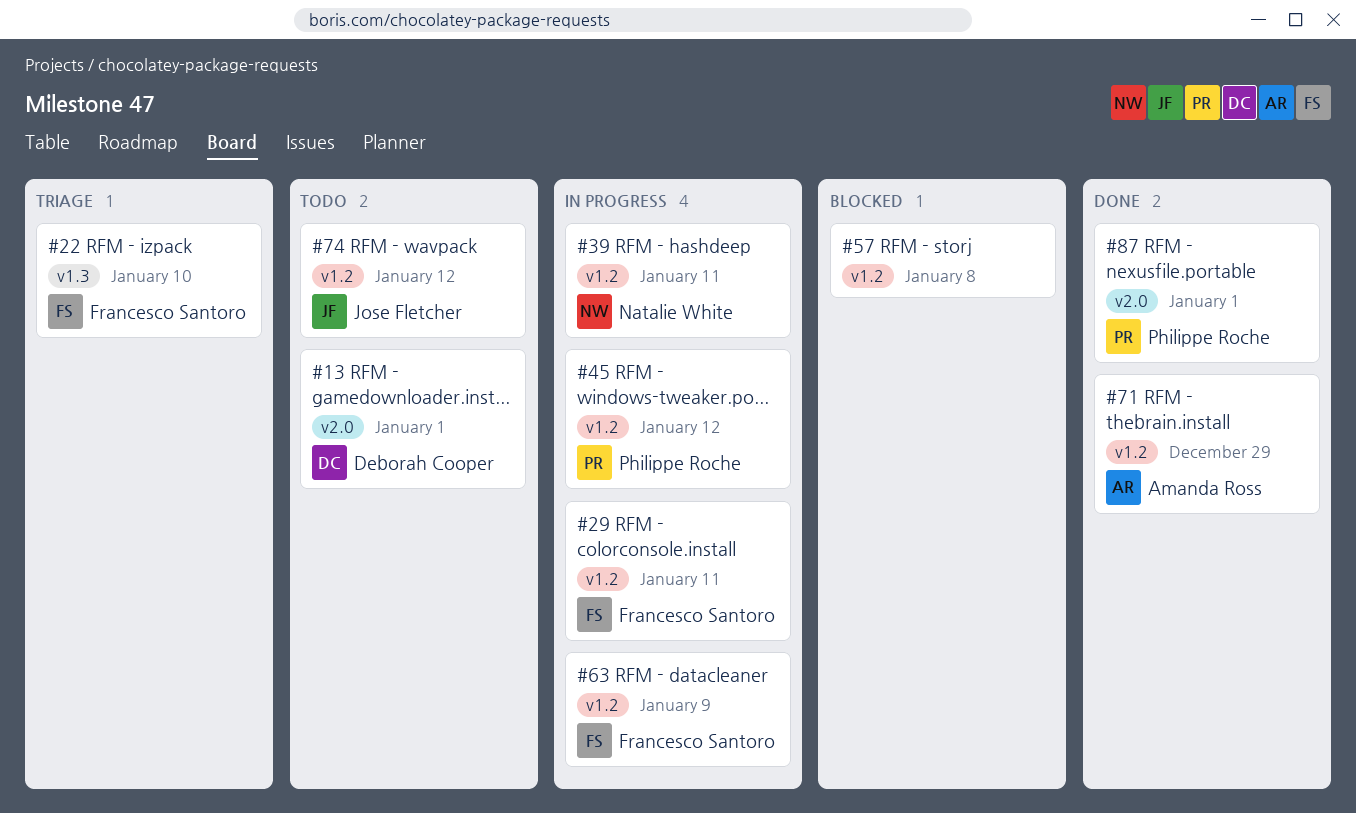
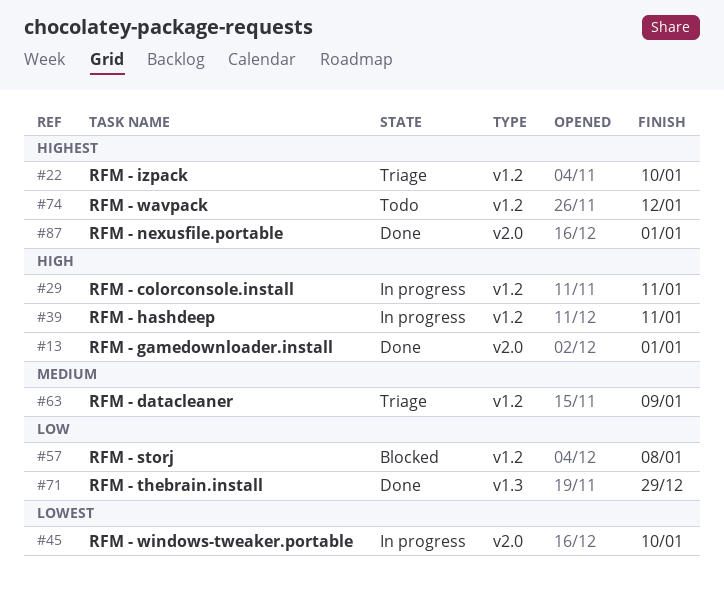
#13, status: Todo -> Done
#22, label: v1.3 -> v1.2
#45, label: v1.2 -> v2.0
#45, due: Jan 12 -> Jan 10
#63, status: In progress -> Triage
#71, label: v1.2 -> v1.3

